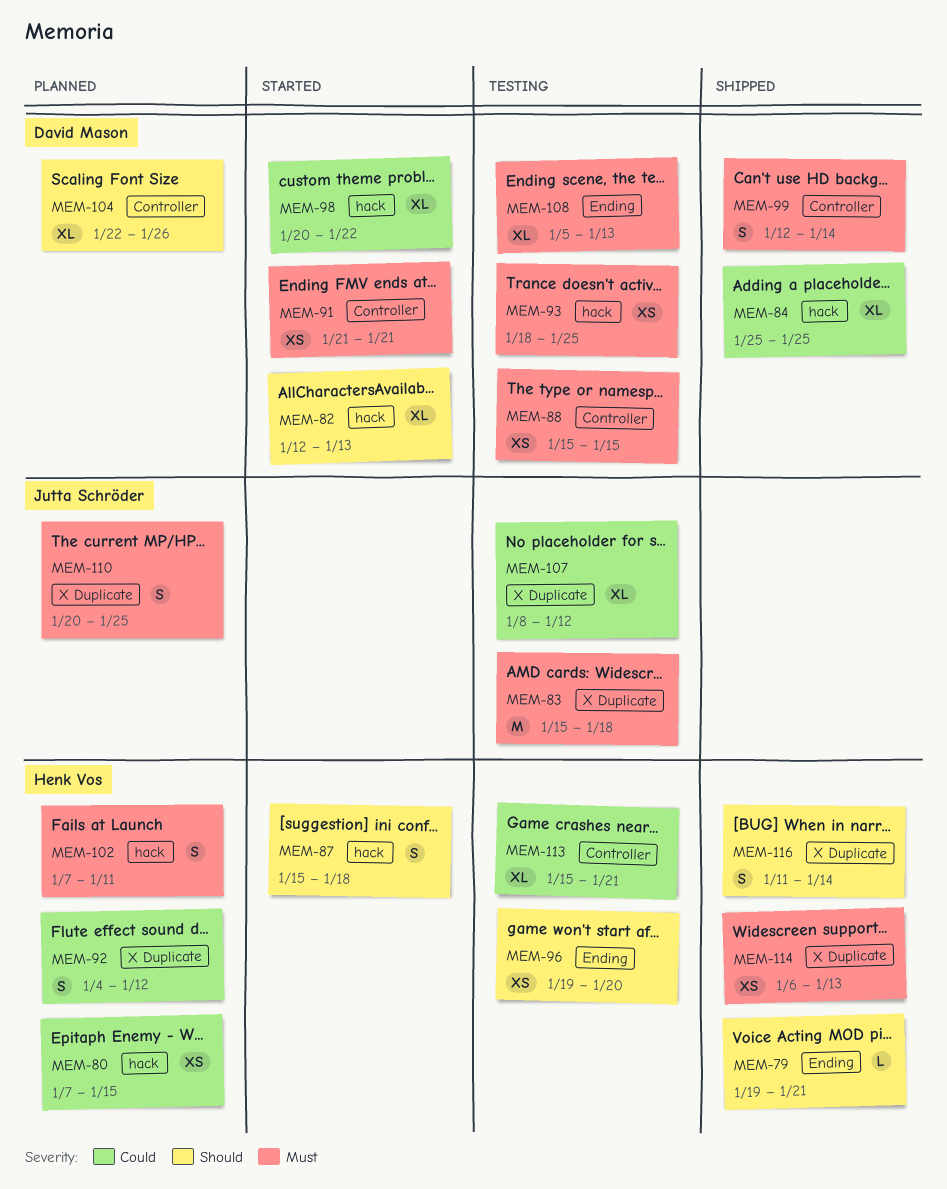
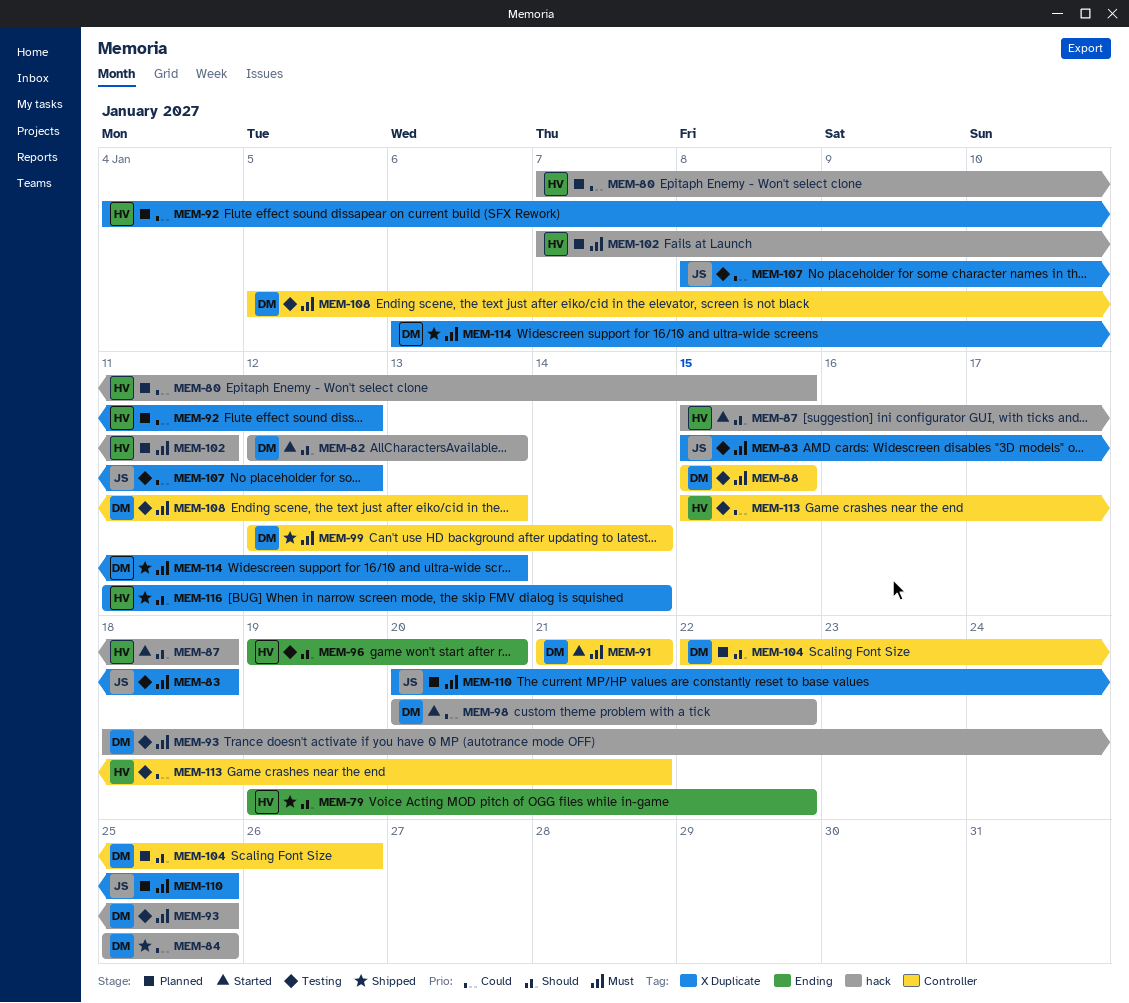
MEM-79, due: Jan 21 -> Jan 22
MEM-108, label: Ending -> Controller
MEM-114, owner: Henk Vos -> David Mason

